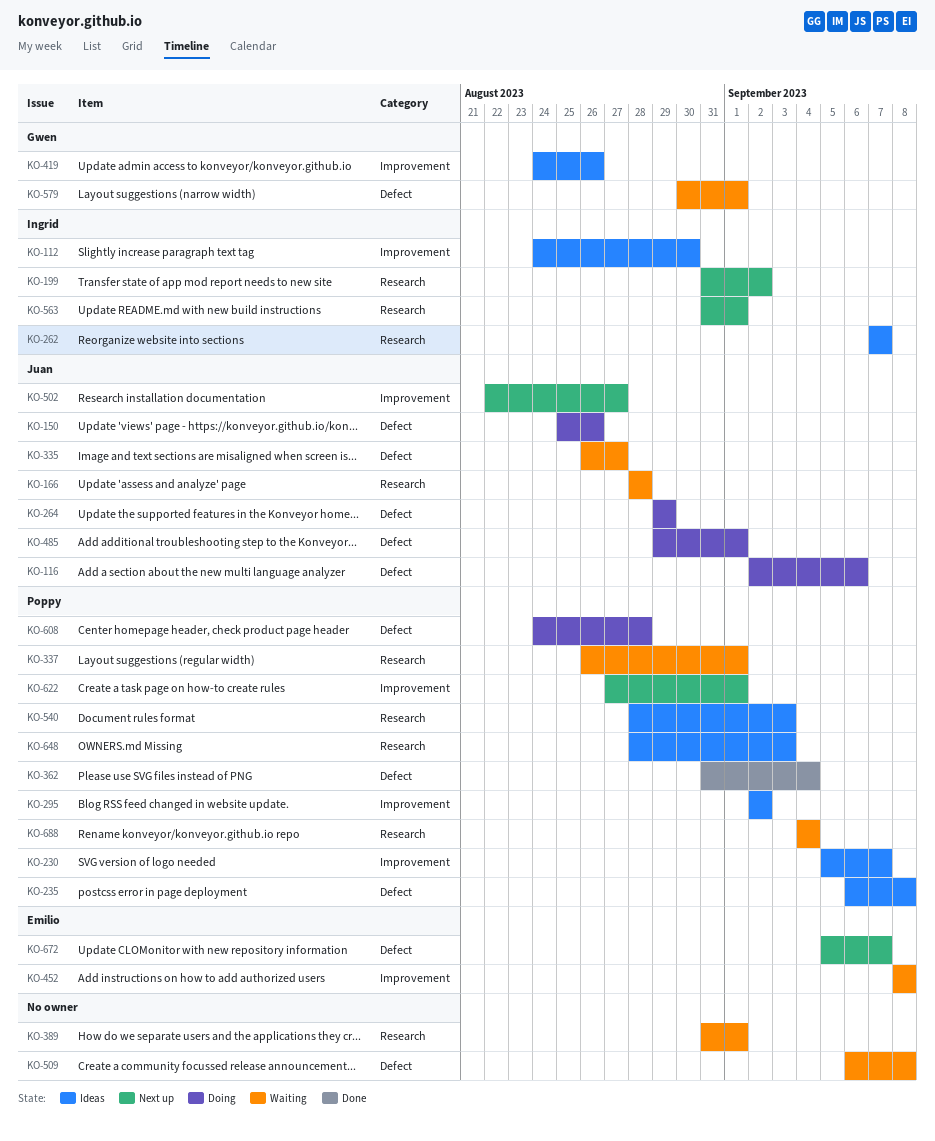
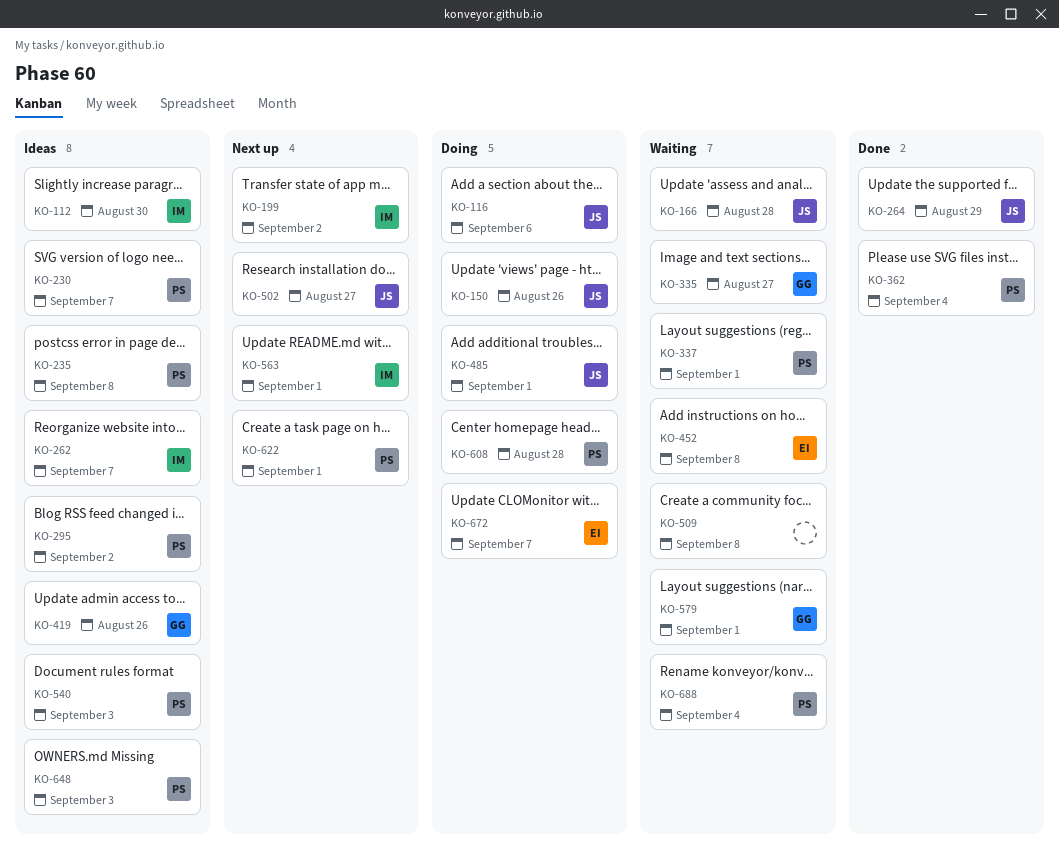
KO-264, status: Doing -> Done
KO-335, owner: Juan -> Gwen
KO-389: present -> none
KO-672, status: Next up -> Doing

